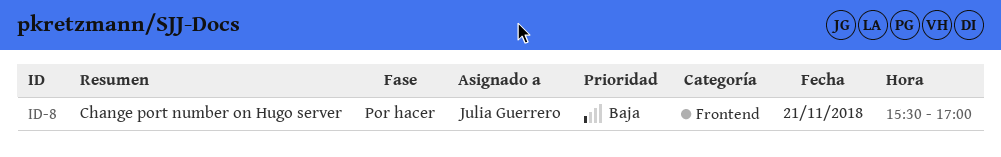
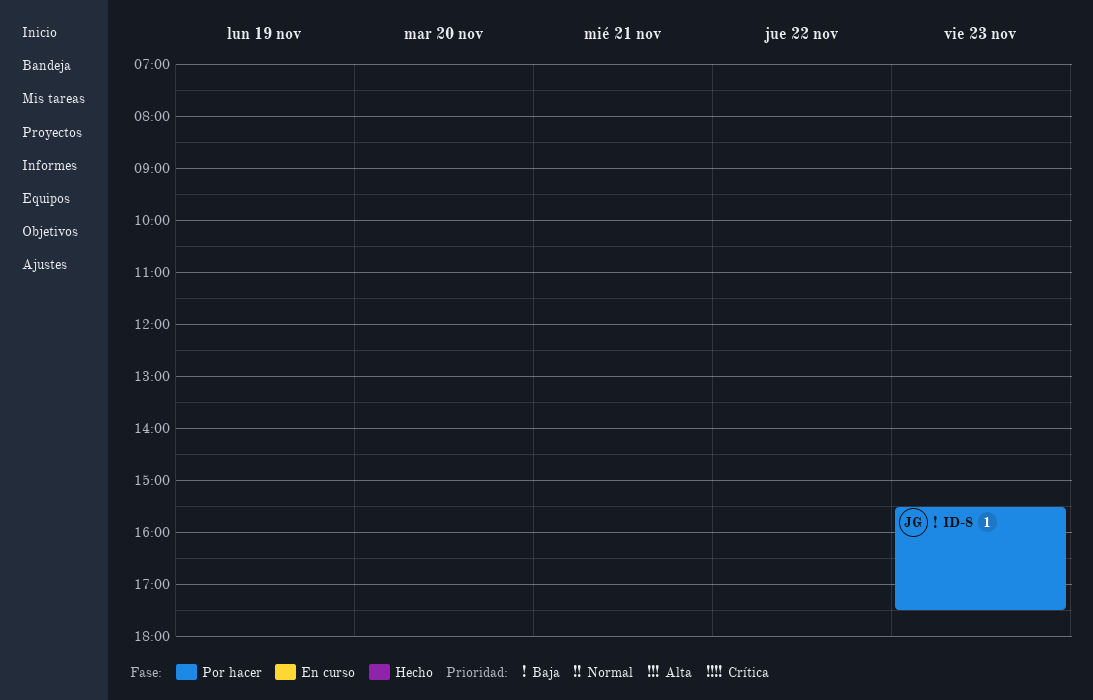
ID-8, day: Nov 21 -> Nov 23
ID-8, ends: 17:00 -> 17:30

